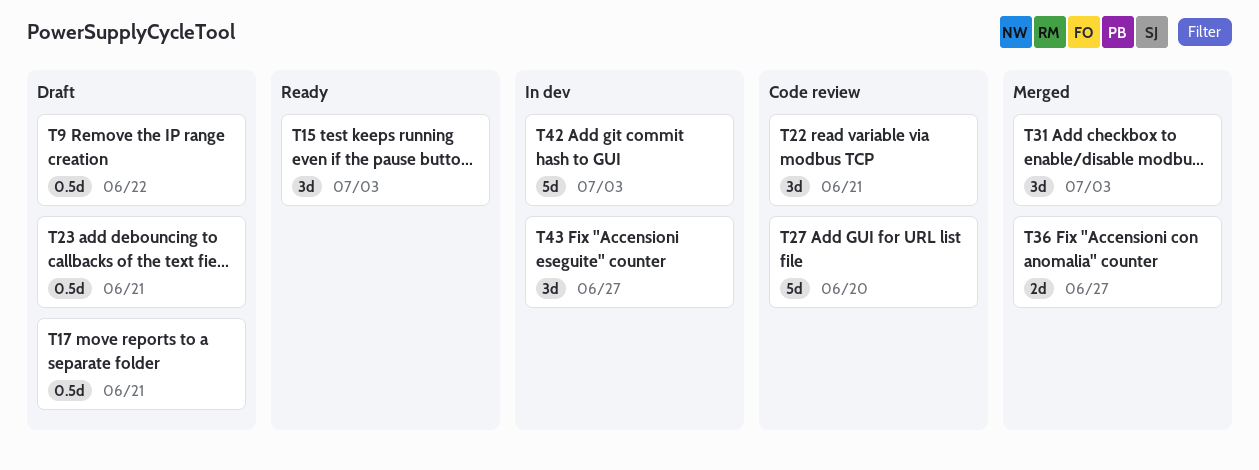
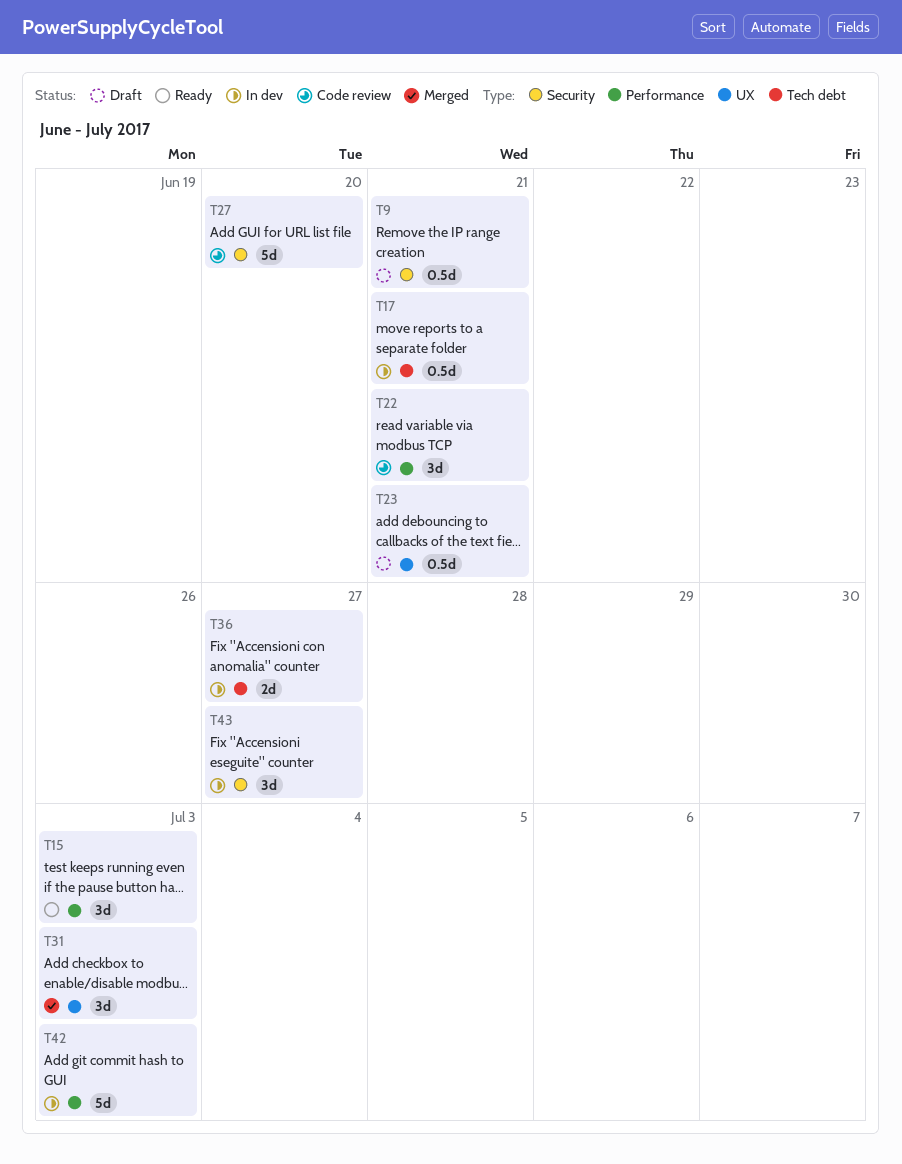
T9, due: Jun 22 -> Jun 21
T17, status: Draft -> In dev
T36, status: Merged -> In dev

